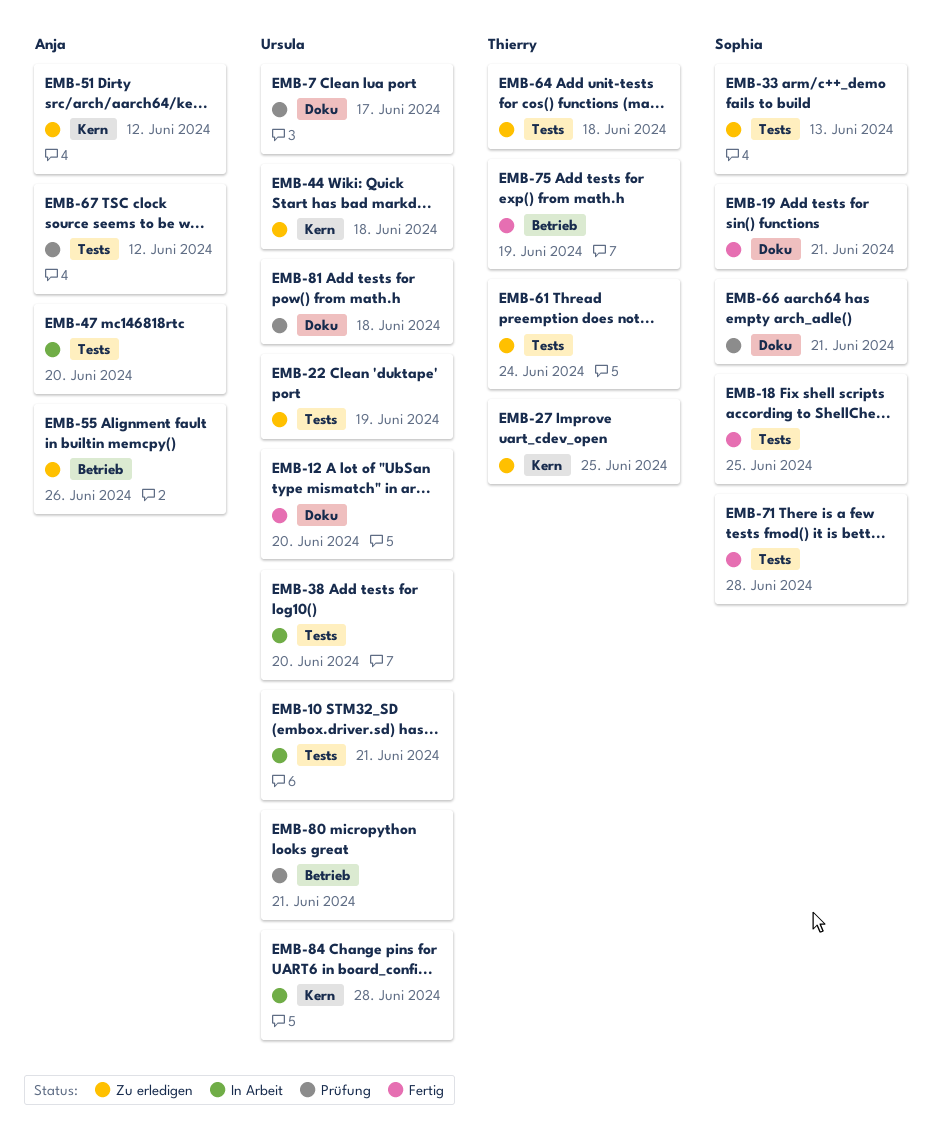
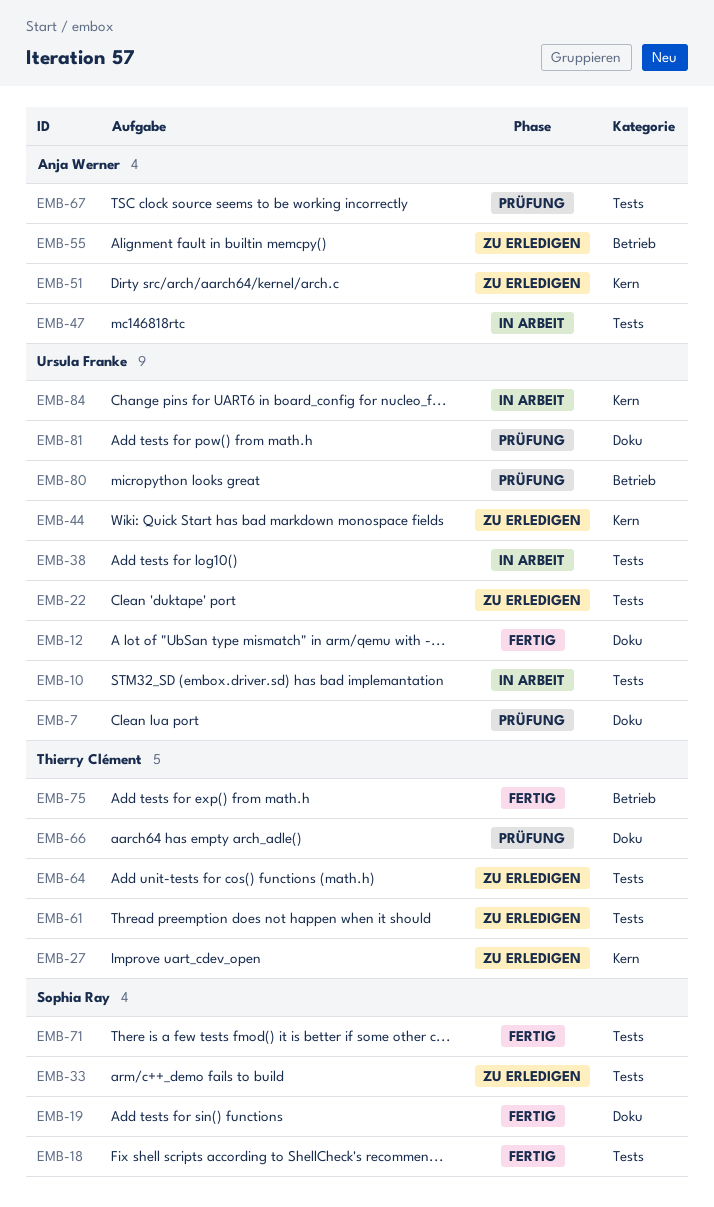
EMB-66, owner: Sophia Ray -> Thierry Clément

